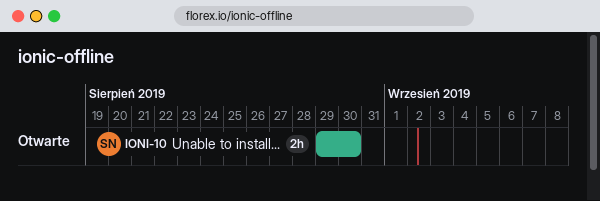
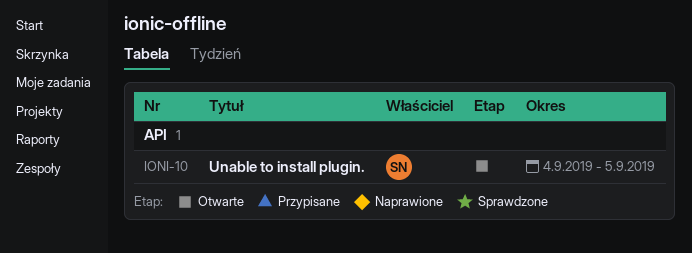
IONI-10, start: Aug 29 -> Sep 4
IONI-10, due: Aug 30 -> Sep 5

